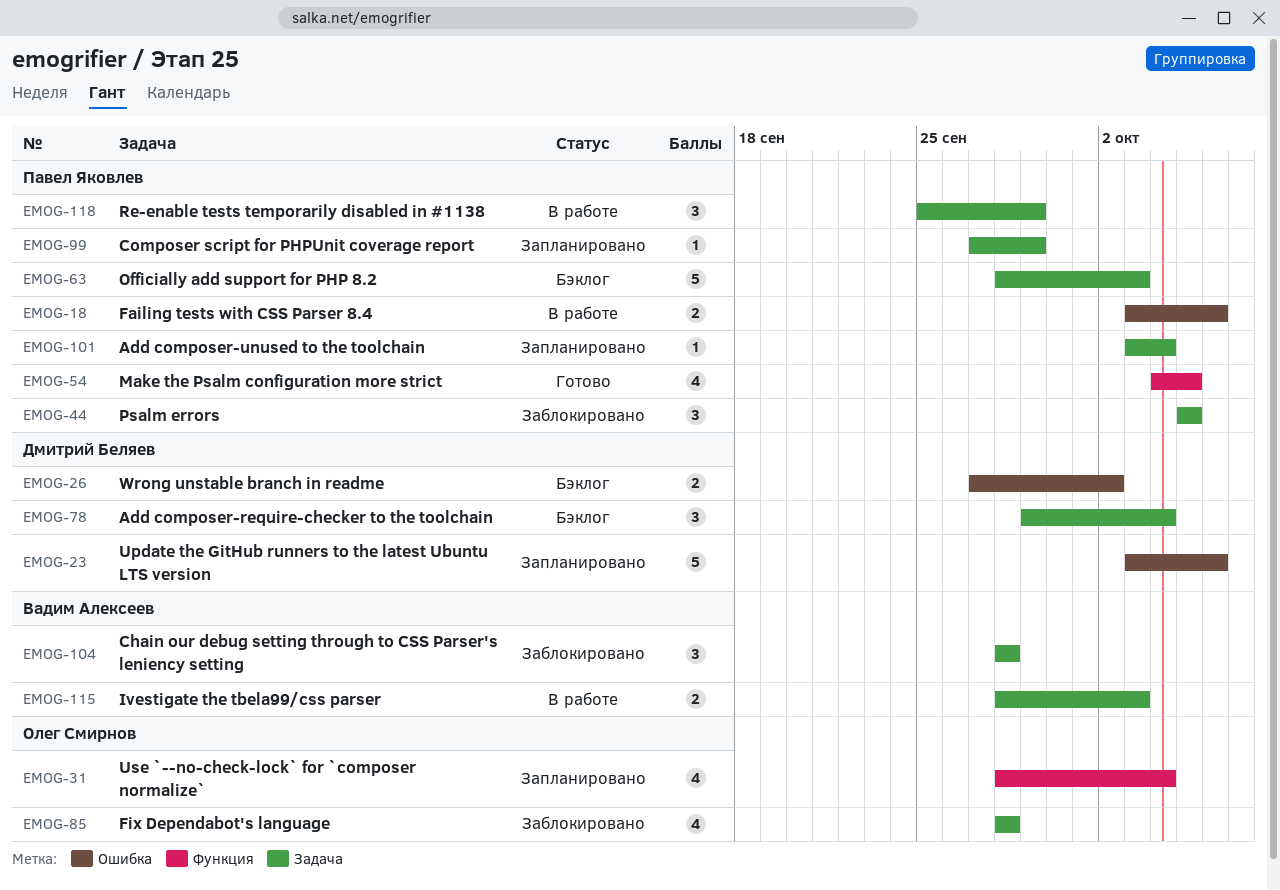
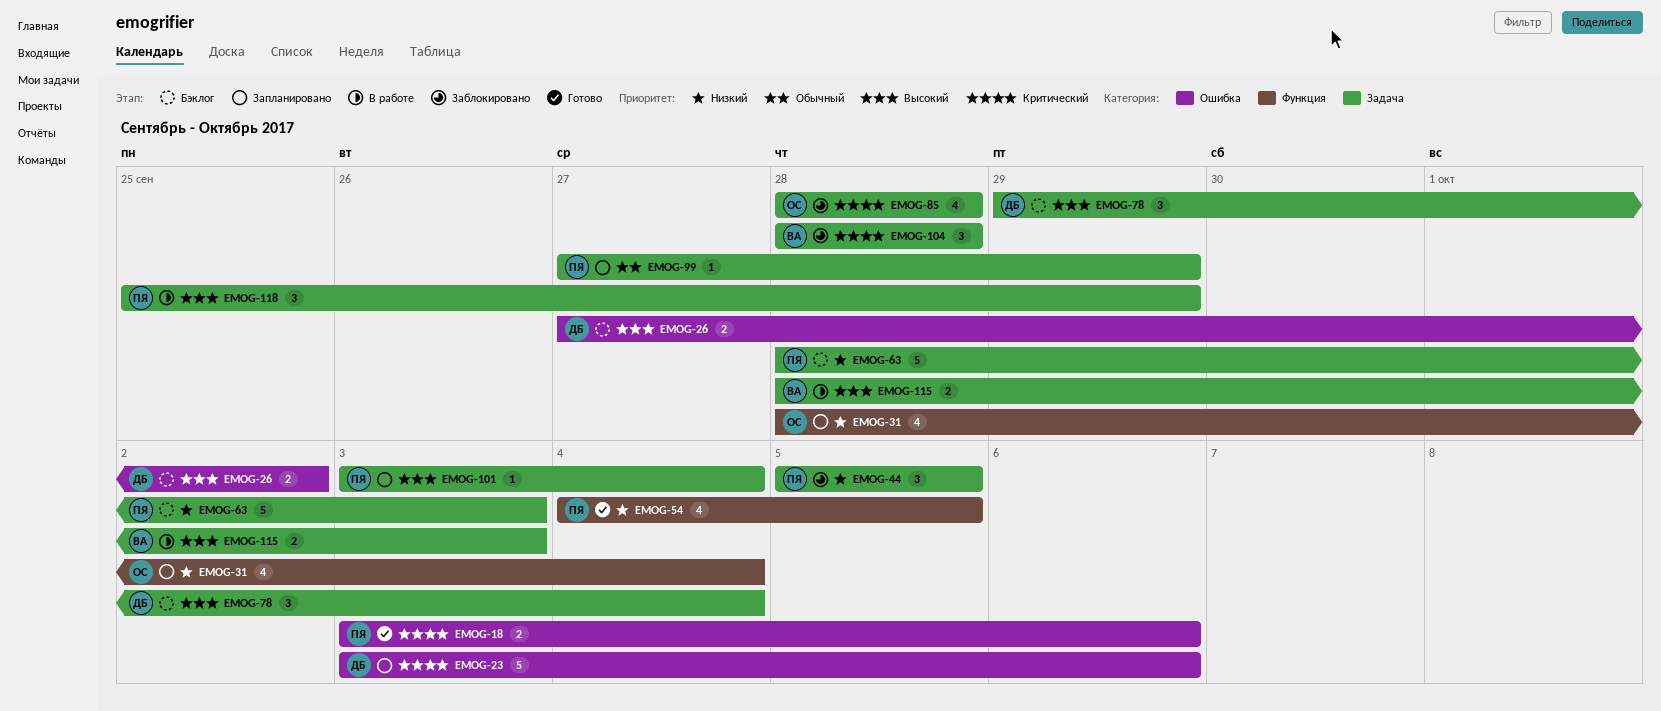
EMOG-18, status: В работе -> Готово

